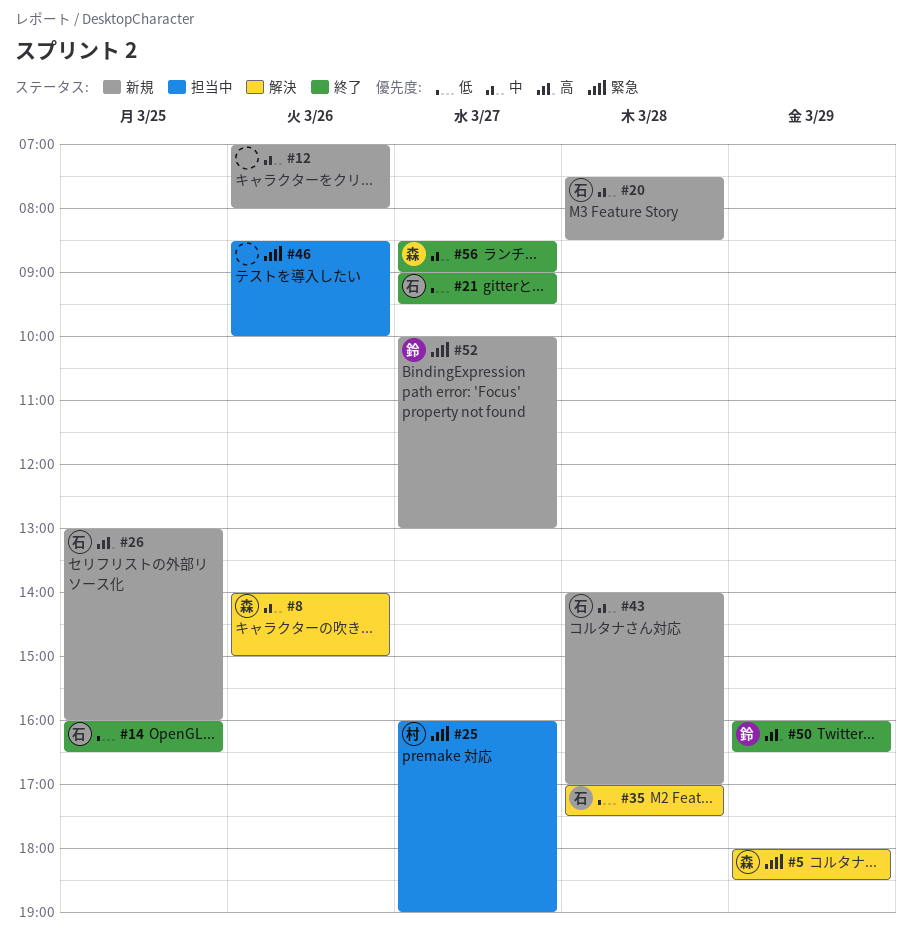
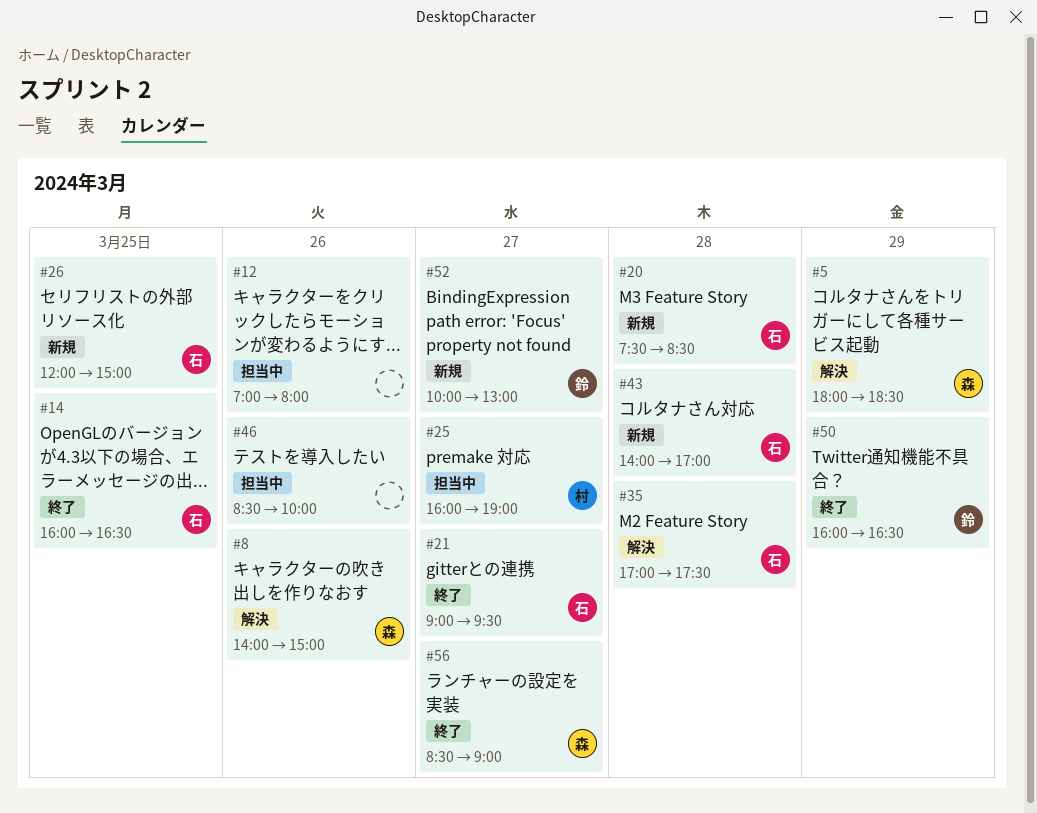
#12, status: 新規 -> 担当中
#26, begins: 13:00 -> 12:00
#26, ends: 16:00 -> 15:00

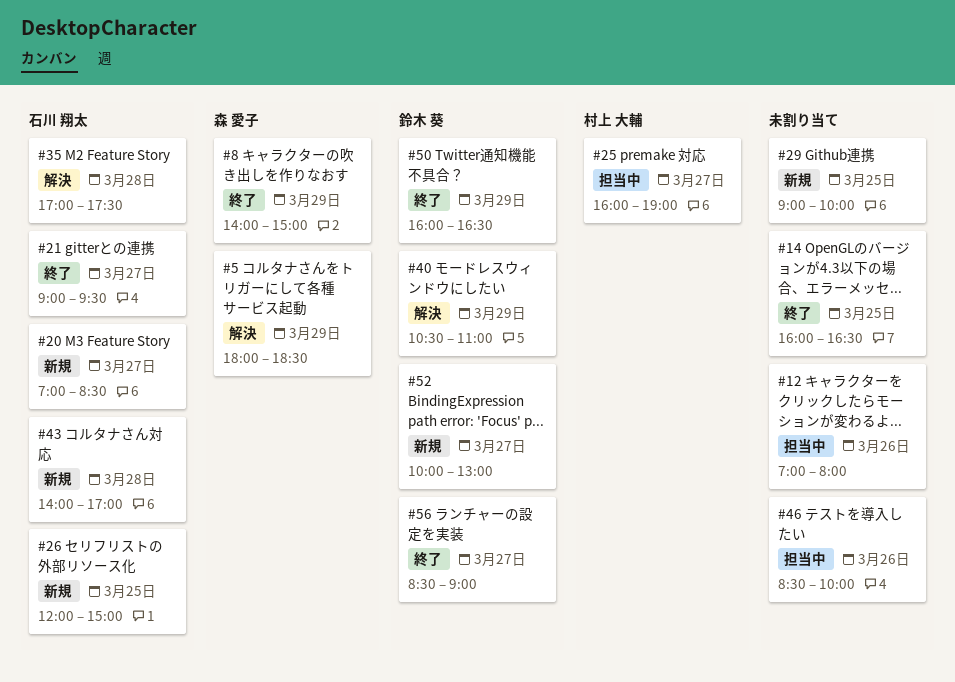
#8, status: 解決 -> 終了
#8, day: Mar 26 -> Mar 29
#14, owner: 石川 翔太 -> none
#20, day: Mar 28 -> Mar 27
#20, begins: 07:30 -> 07:00
#29: none -> present
#40: none -> present
#56, owner: 森 愛子 -> 鈴木 葵

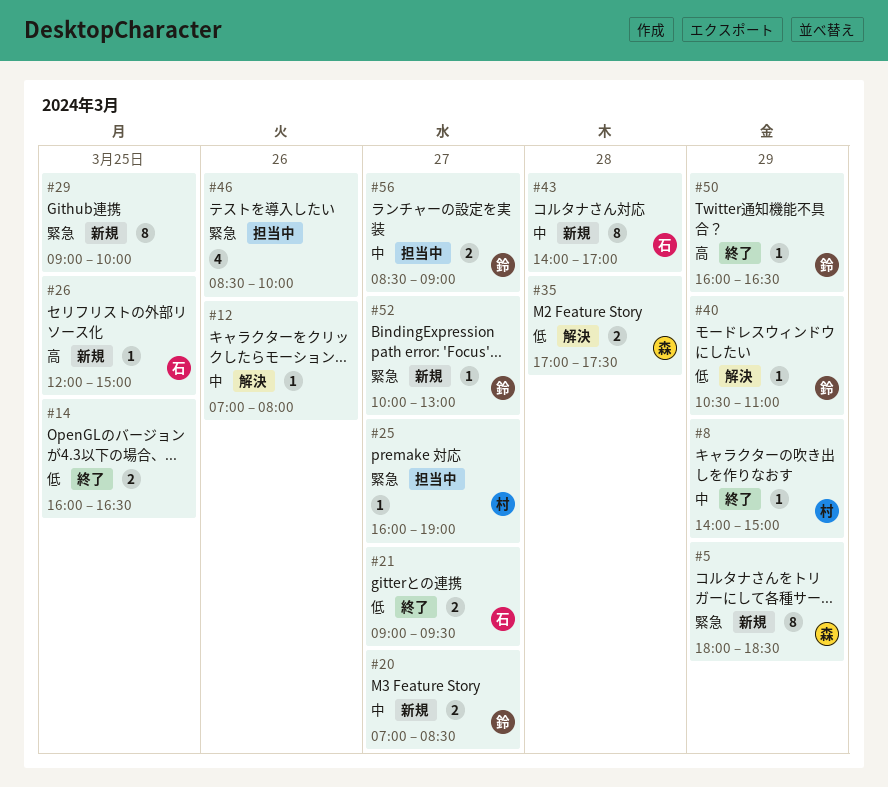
#5, status: 解決 -> 新規
#8, owner: 森 愛子 -> 村上 大輔
#12, status: 担当中 -> 解決
#20, owner: 石川 翔太 -> 鈴木 葵
#35, owner: 石川 翔太 -> 森 愛子
#56, status: 終了 -> 担当中

